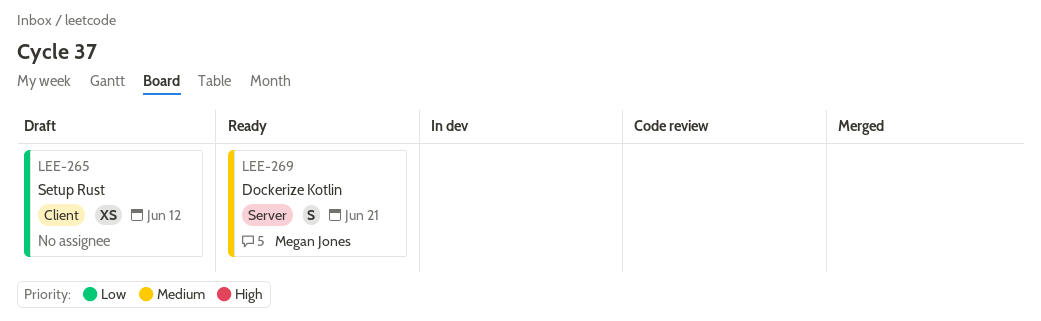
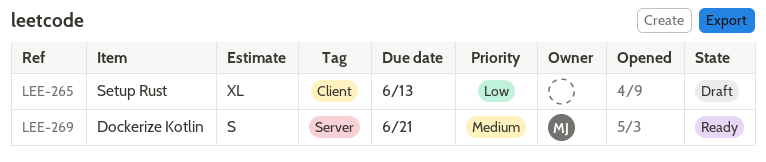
LEE-265, estimate: XS -> XL
LEE-265, due: Jun 12 -> Jun 13

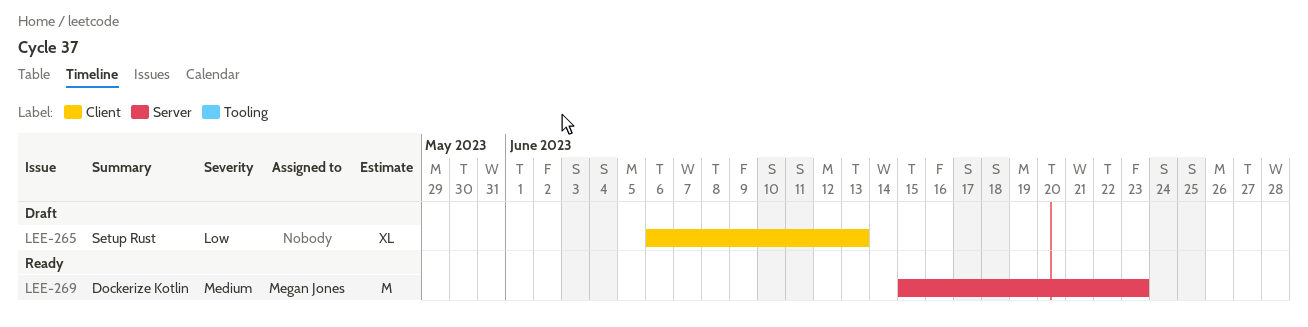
LEE-269, estimate: S -> M
LEE-269, due: Jun 21 -> Jun 23

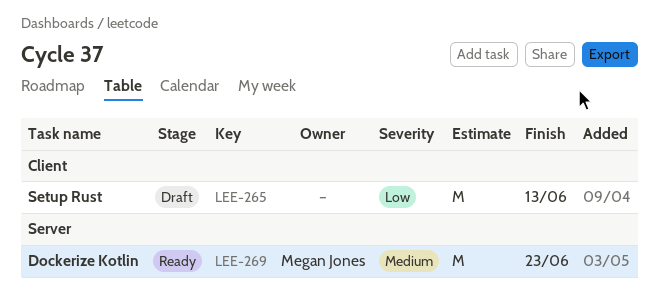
LEE-265, estimate: XL -> M

